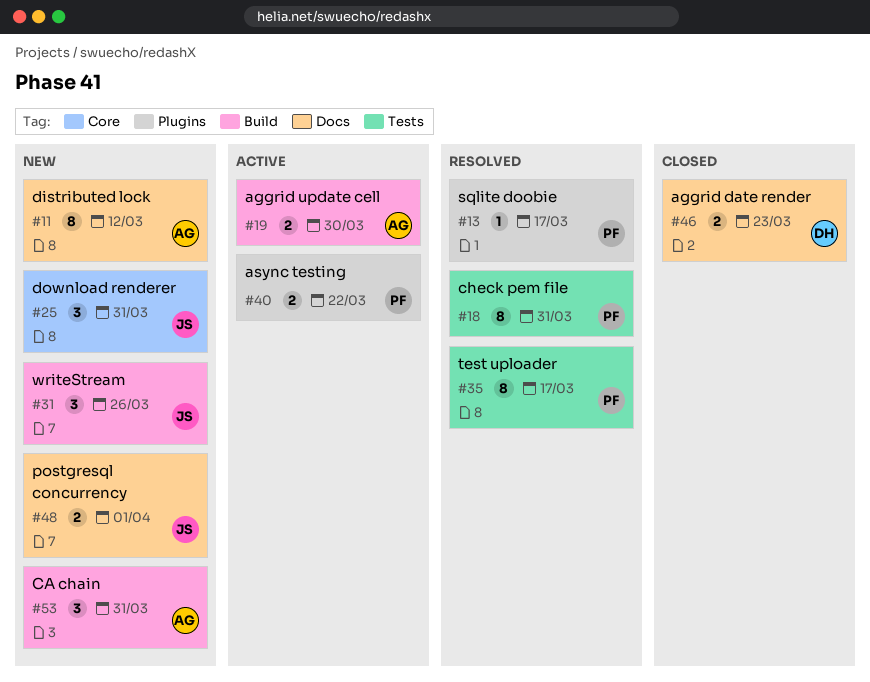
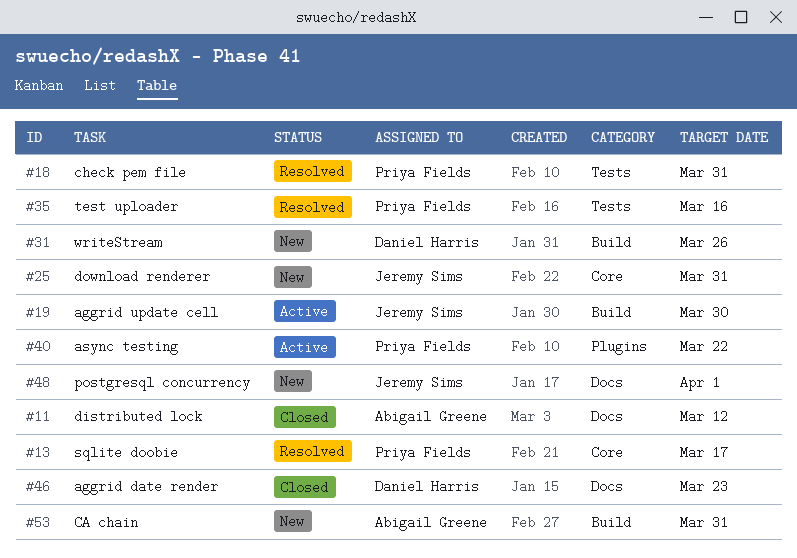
#11, status: New -> Closed
#13, label: Plugins -> Core
#19, owner: Abigail Greene -> Jeremy Sims
#31, owner: Jeremy Sims -> Daniel Harris
#35, due: Mar 17 -> Mar 16

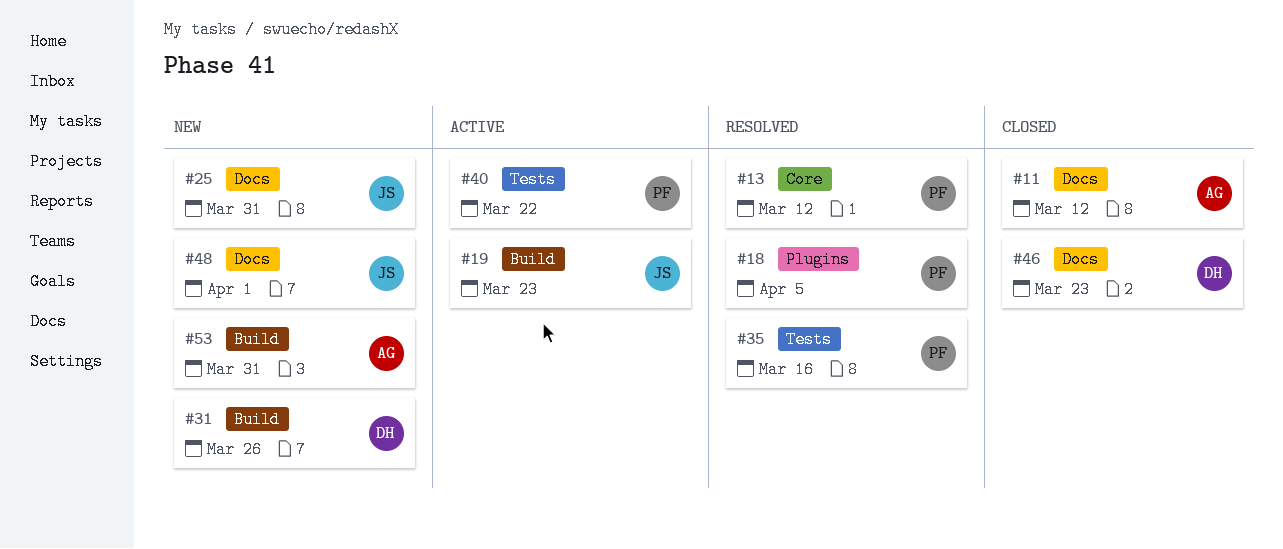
#13, due: Mar 17 -> Mar 12
#18, label: Tests -> Plugins
#18, due: Mar 31 -> Apr 5
#19, due: Mar 30 -> Mar 23
#25, label: Core -> Docs
#40, label: Plugins -> Tests

